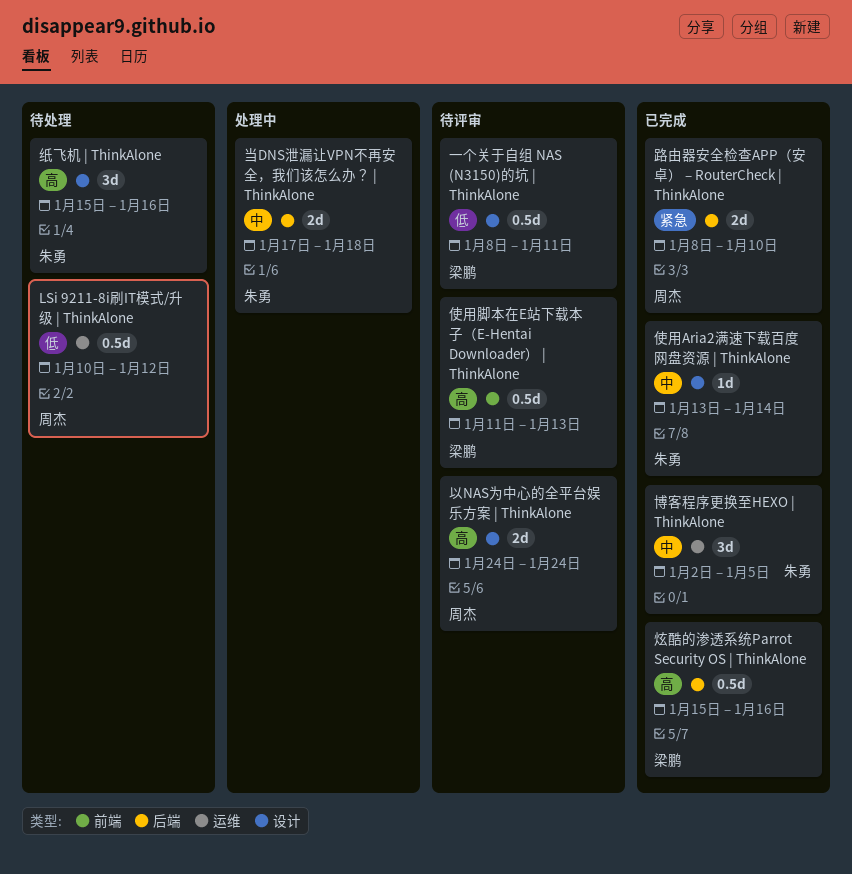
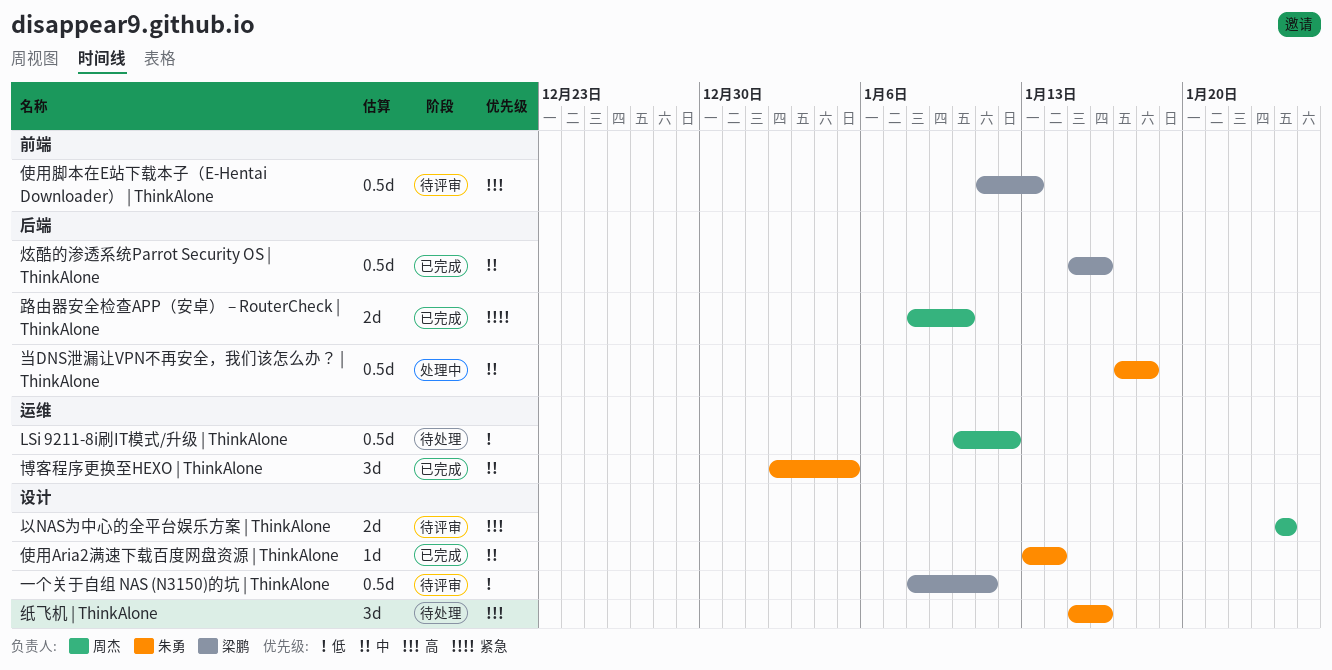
当DNS泄漏让VPN不再安全，我们该怎么办？ | ThinkAlone, estimate: 2d -> 0.5d
炫酷的渗透系统Parrot Security OS | ThinkAlone, priority: 高 -> 中

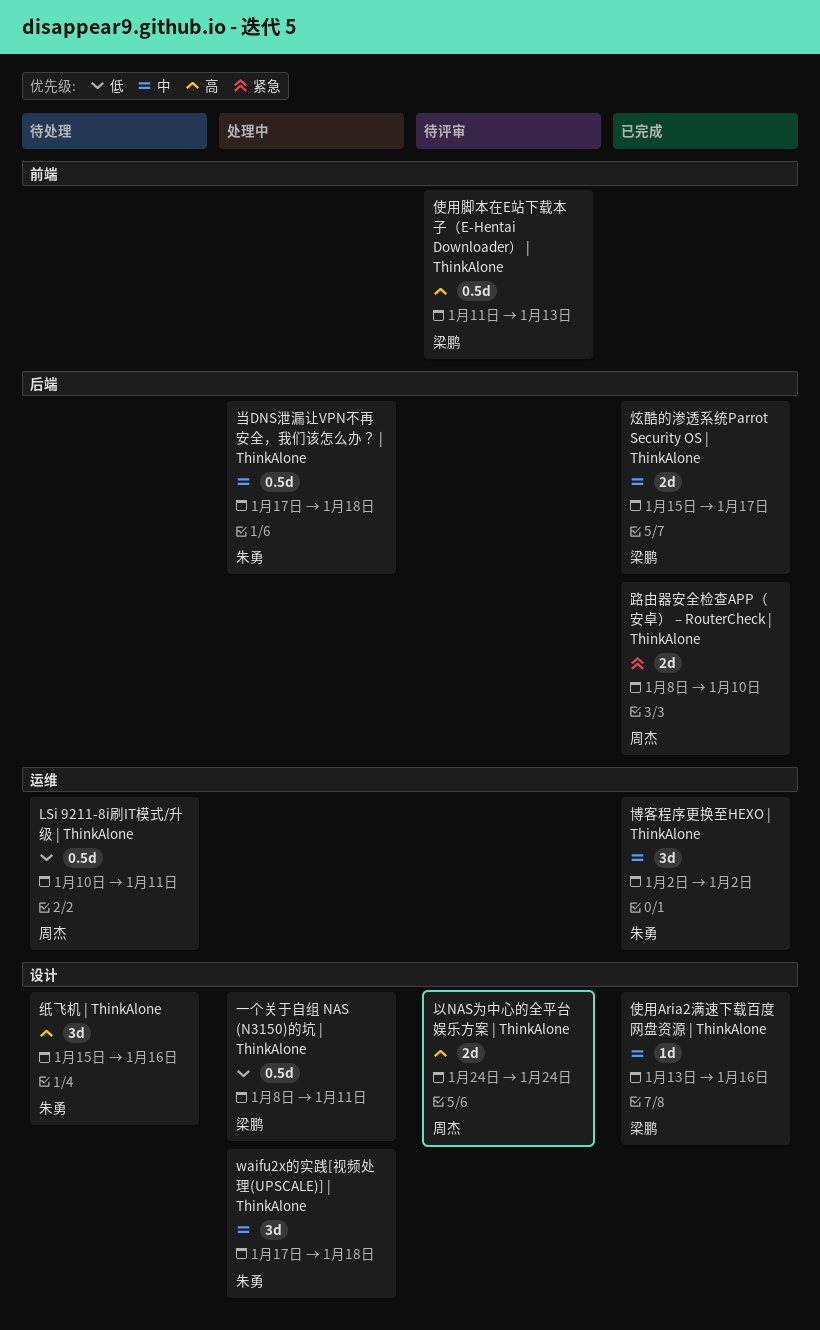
LSi 9211-8i刷IT模式/升级 | ThinkAlone, due: Jan 12 -> Jan 11
waifu2x的实践[视频处理(UPSCALE)] | ThinkAlone: none -> present
一个关于自组 NAS (N3150)的坑 | ThinkAlone, status: 待评审 -> 处理中
使用Aria2满速下载百度网盘资源 | ThinkAlone, owner: 朱勇 -> 梁鹏
使用Aria2满速下载百度网盘资源 | ThinkAlone, due: Jan 14 -> Jan 16
博客程序更换至HEXO | ThinkAlone, due: Jan 5 -> Jan 2
炫酷的渗透系统Parrot Security OS | ThinkAlone, estimate: 0.5d -> 2d
炫酷的渗透系统Parrot Security OS | ThinkAlone, due: Jan 16 -> Jan 17

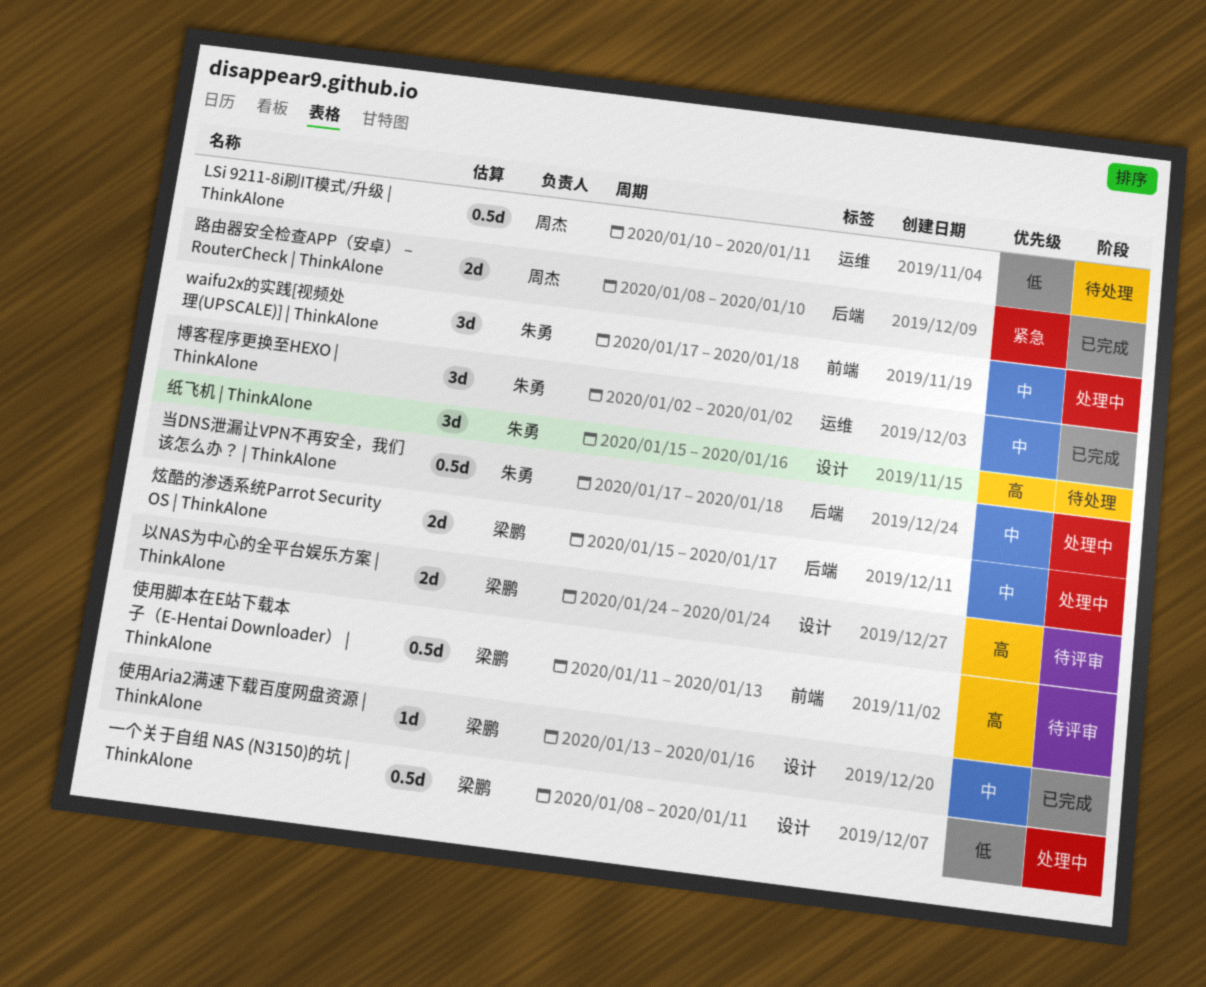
waifu2x的实践[视频处理(UPSCALE)] | ThinkAlone, label: 设计 -> 前端
以NAS为中心的全平台娱乐方案 | ThinkAlone, owner: 周杰 -> 梁鹏
炫酷的渗透系统Parrot Security OS | ThinkAlone, status: 已完成 -> 处理中

